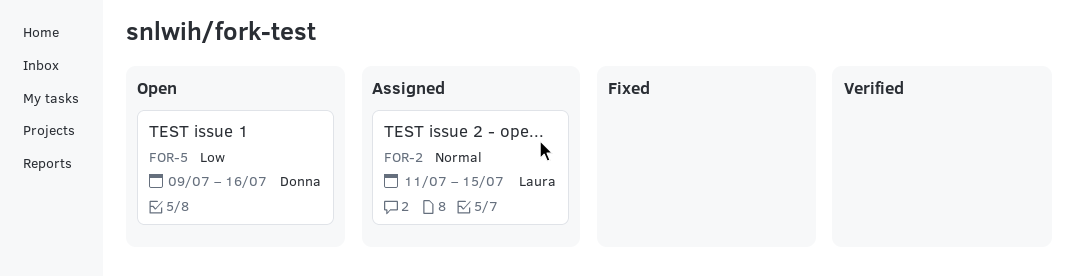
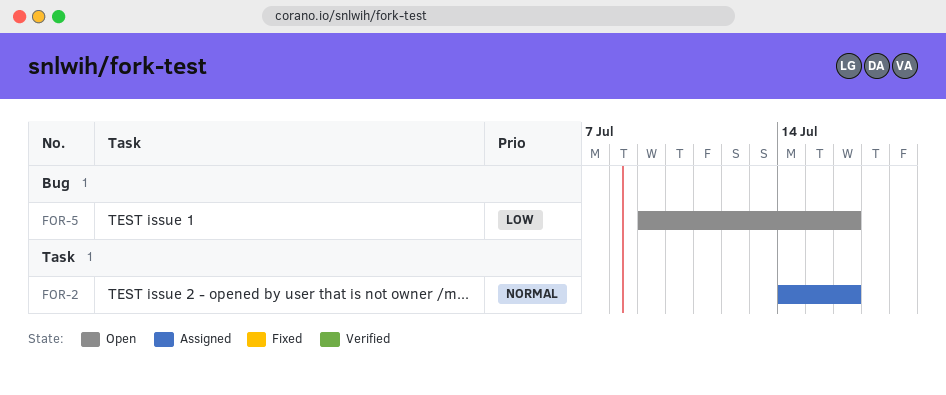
FOR-2, start: Jul 11 -> Jul 14
FOR-2, due: Jul 15 -> Jul 16

